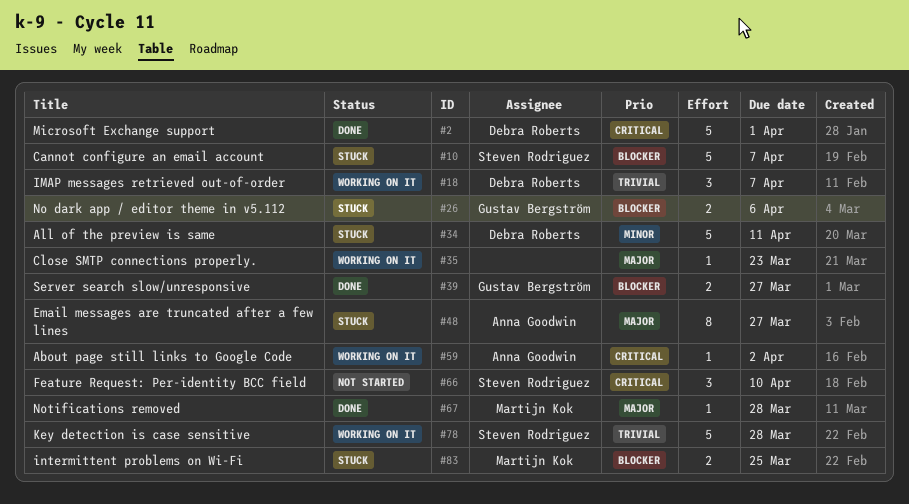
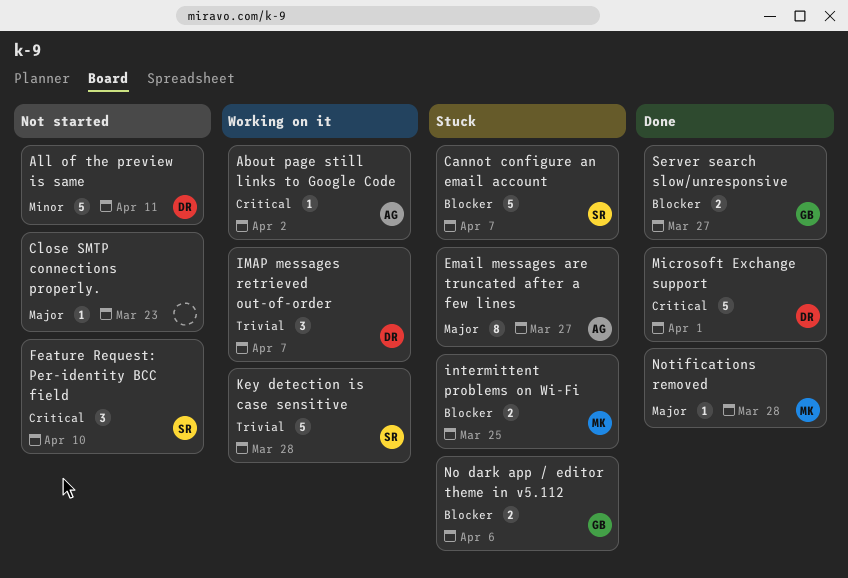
All of the preview is same, status: Stuck -> Not started
Close SMTP connections properly., status: Working on it -> Not started

